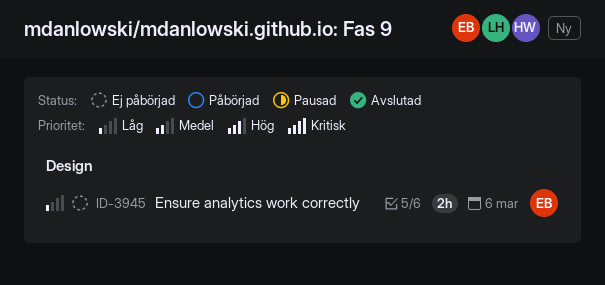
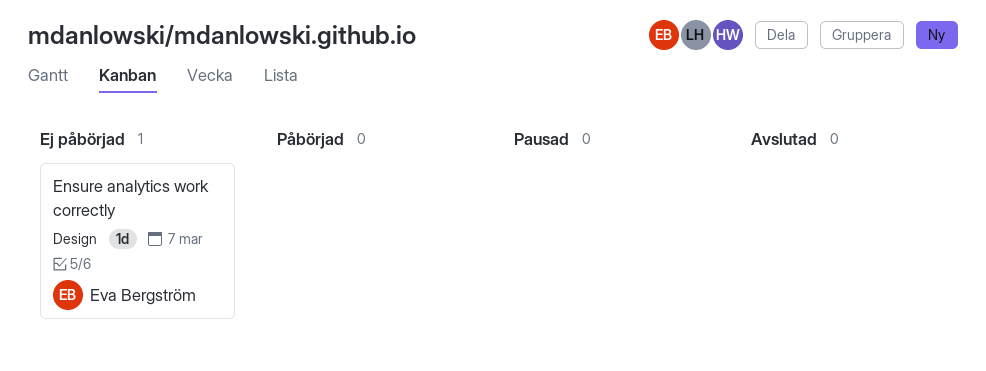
Ensure analytics work correctly, estimate: 2h -> 1d
Ensure analytics work correctly, due: Mar 6 -> Mar 7

